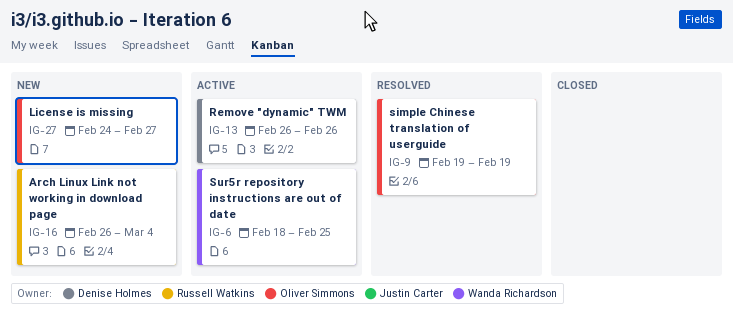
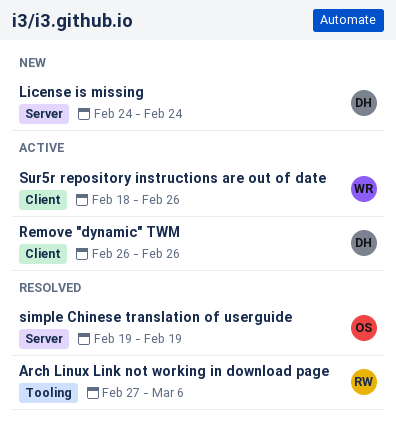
Arch Linux Link not working in download page, status: New -> Resolved
Arch Linux Link not working in download page, start: Feb 26 -> Feb 27
Arch Linux Link not working in download page, due: Mar 4 -> Mar 6
License is missing, owner: Oliver Simmons -> Denise Holmes
License is missing, due: Feb 27 -> Feb 24
Sur5r repository instructions are out of date, due: Feb 25 -> Feb 26

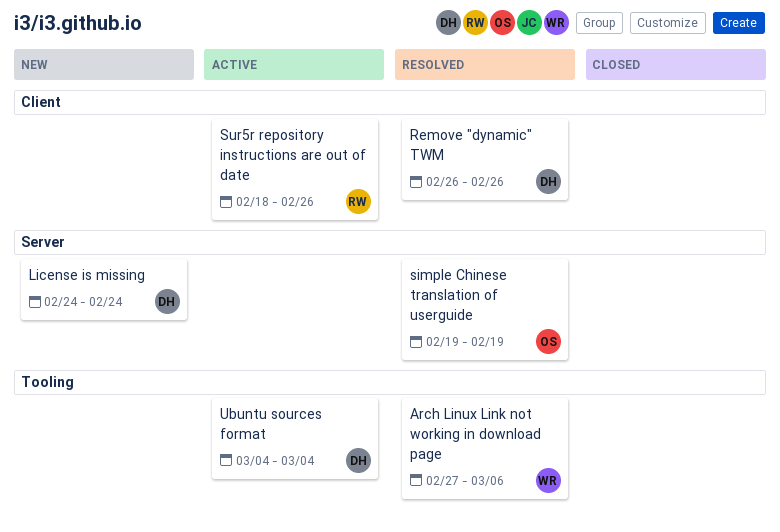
Arch Linux Link not working in download page, owner: RW -> WR
Remove "dynamic" TWM, status: Active -> Resolved
Sur5r repository instructions are out of date, owner: WR -> RW
Ubuntu sources format: none -> present

